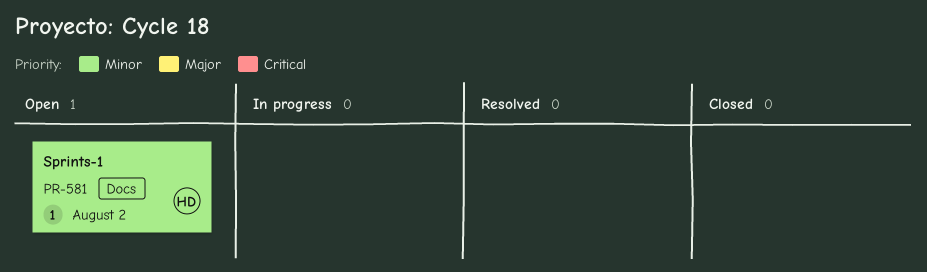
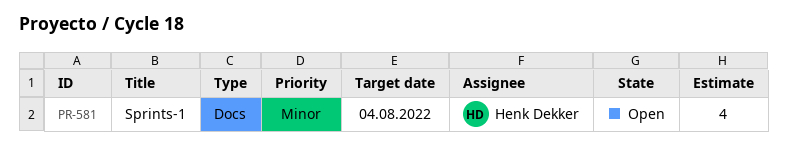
PR-581, estimate: 1 -> 4
PR-581, due: Aug 2 -> Aug 4

